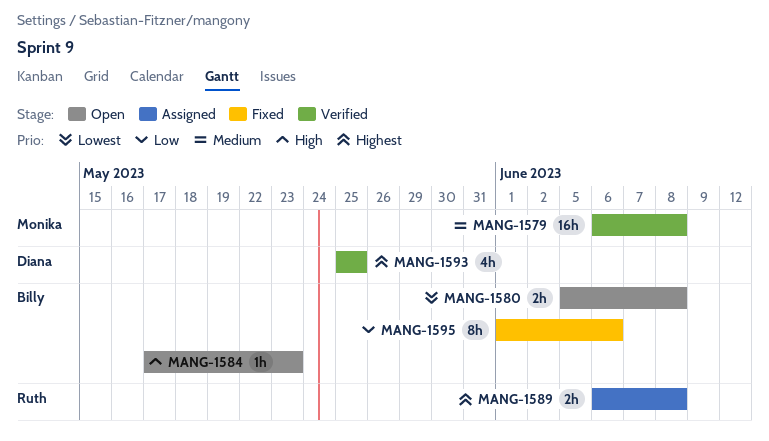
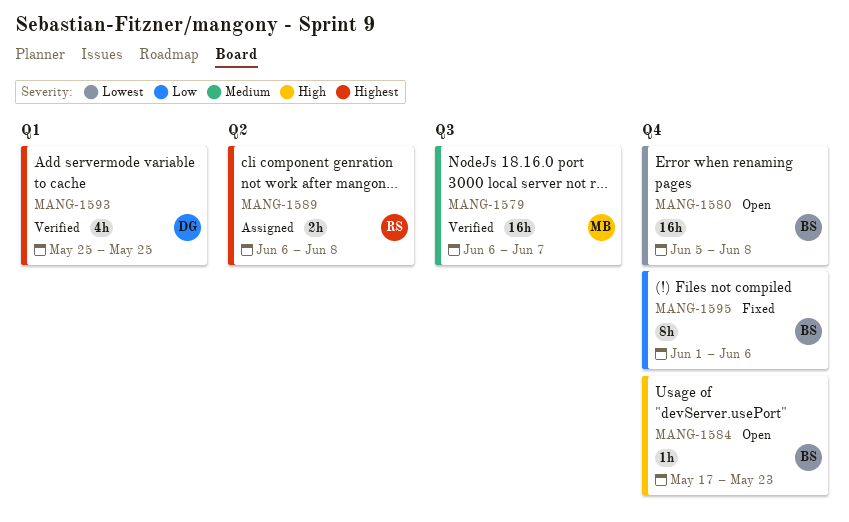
MANG-1579, due: Jun 8 -> Jun 7
MANG-1580, estimate: 2h -> 16h

